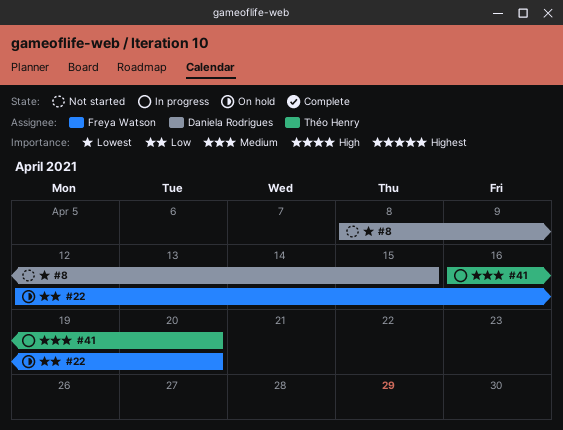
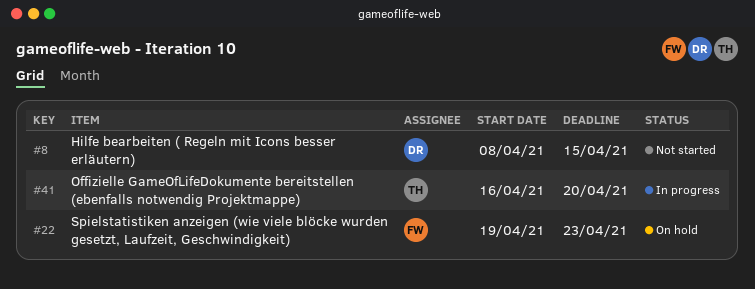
#22, start: Apr 12 -> Apr 19
#22, due: Apr 20 -> Apr 23

